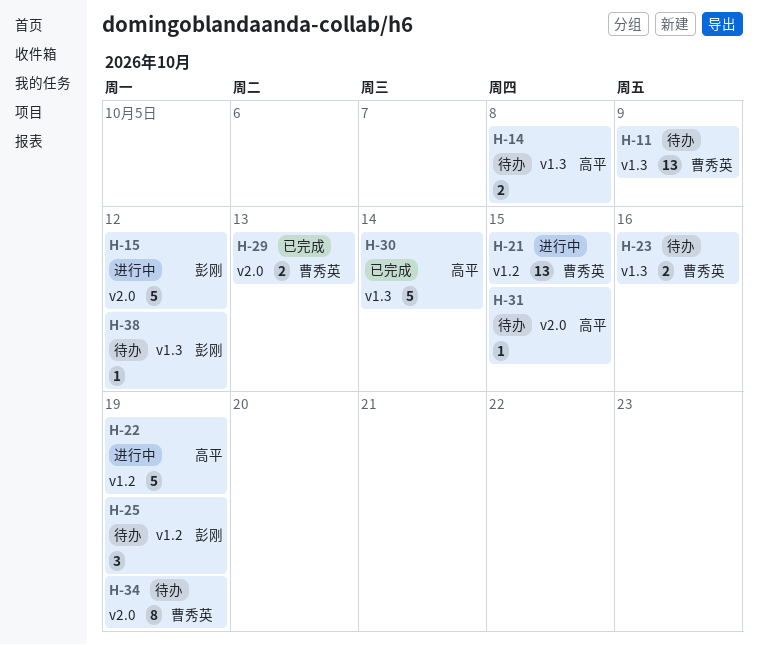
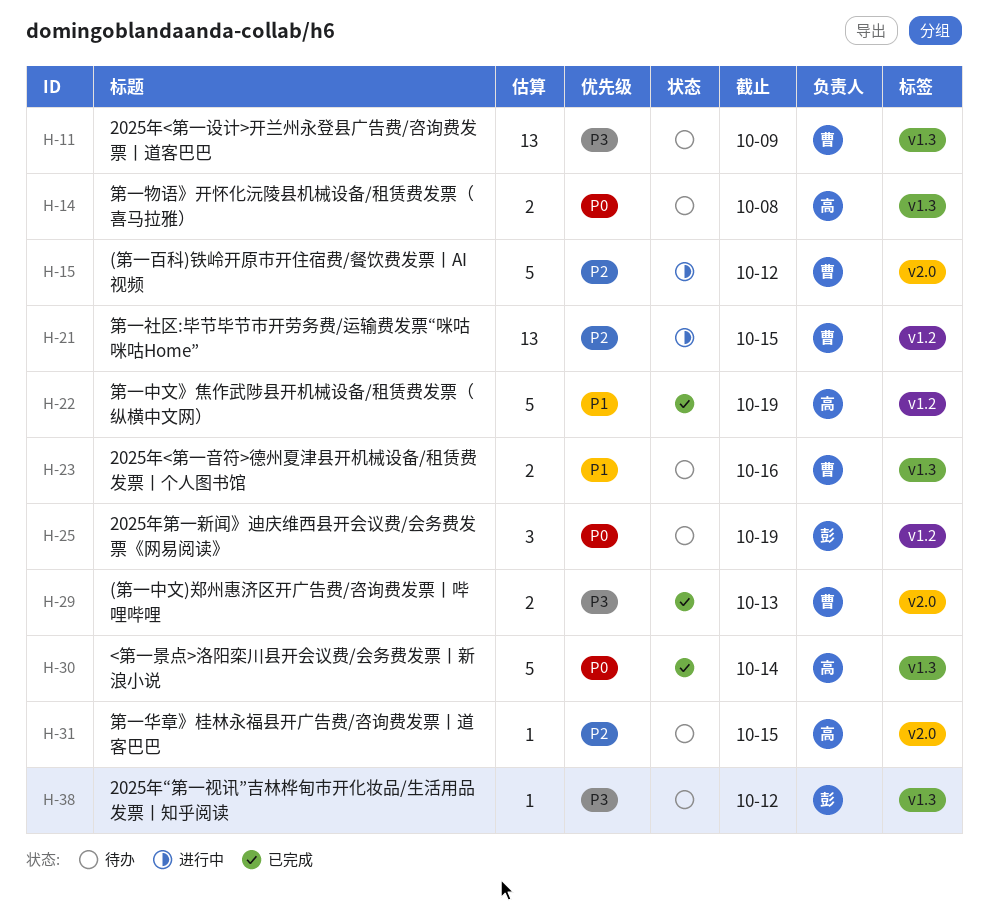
H-15, owner: 彭刚 -> 曹秀英
H-22, status: 进行中 -> 已完成
H-34: present -> none

